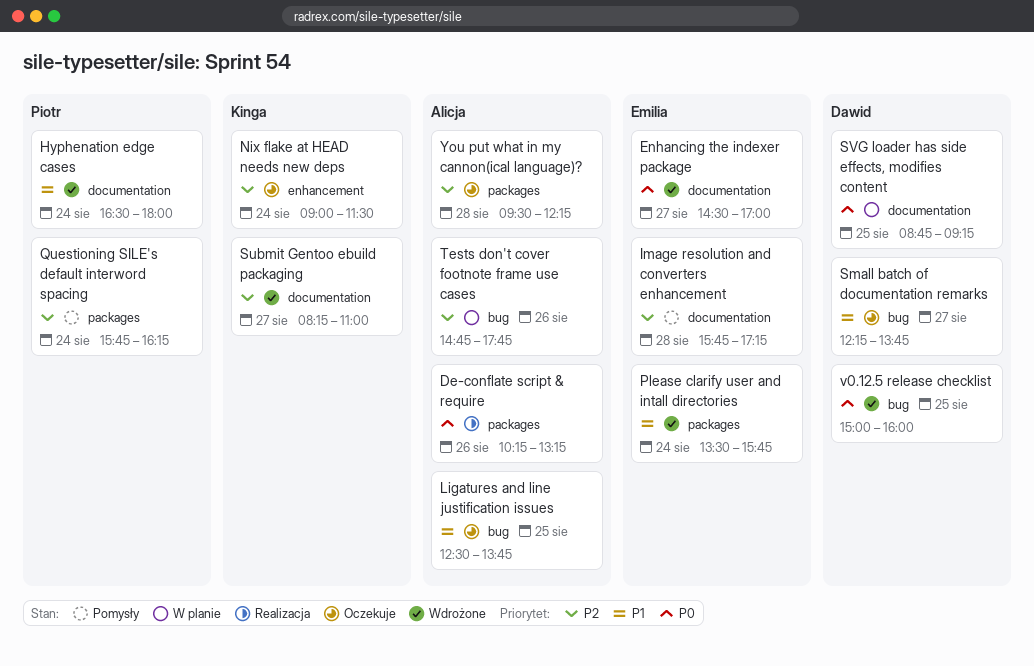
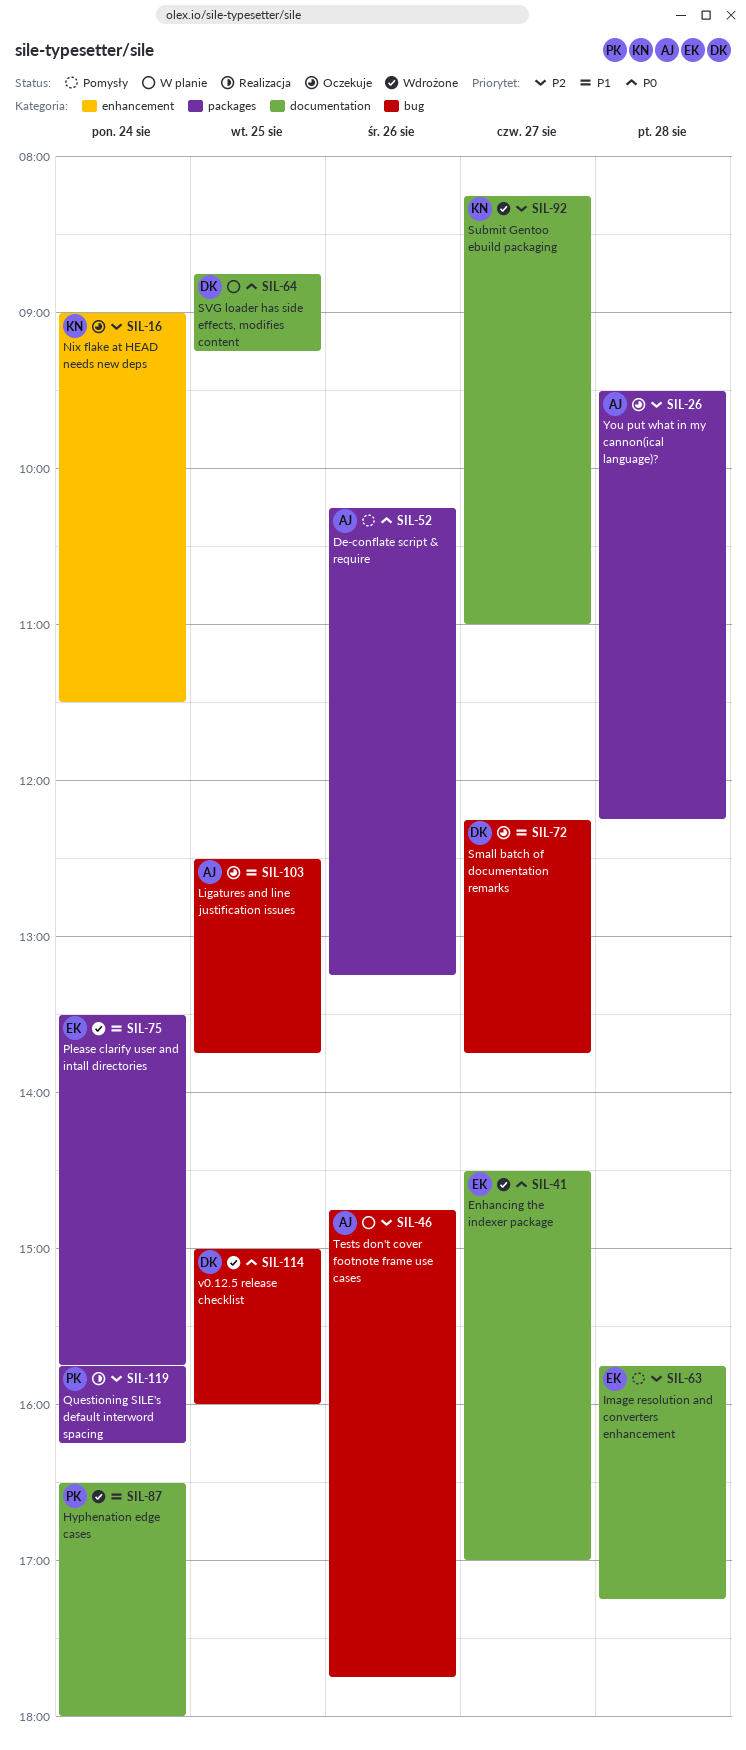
De-conflate script & require, status: Realizacja -> Pomysły
Questioning SILE's default interword spacing, status: Pomysły -> Realizacja

